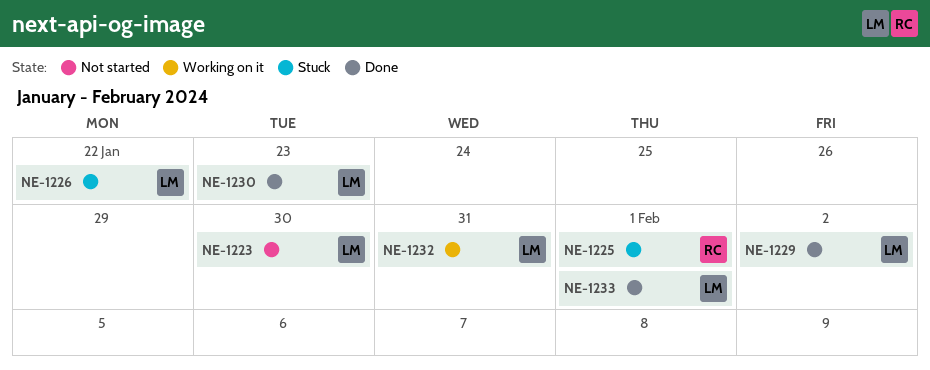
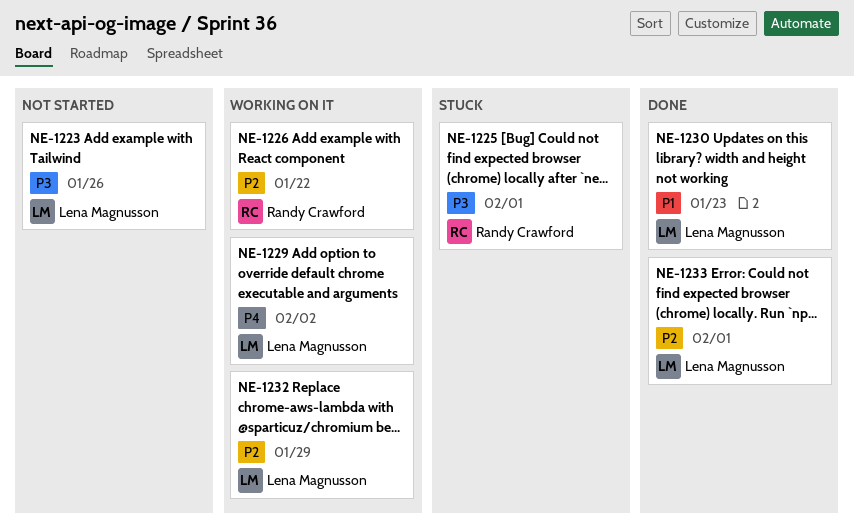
NE-1223, due: Jan 30 -> Jan 26
NE-1226, status: Stuck -> Working on it
NE-1226, owner: Lena Magnusson -> Randy Crawford
NE-1229, status: Done -> Working on it
NE-1232, due: Jan 31 -> Jan 29

